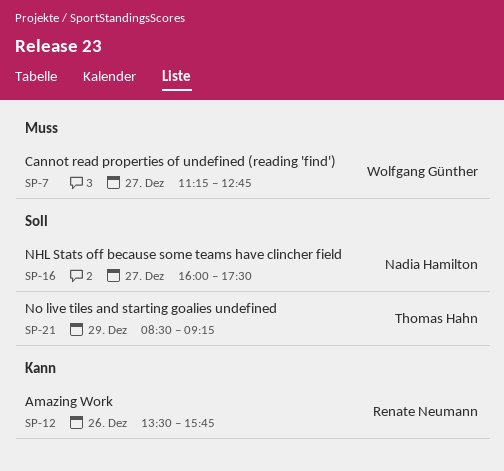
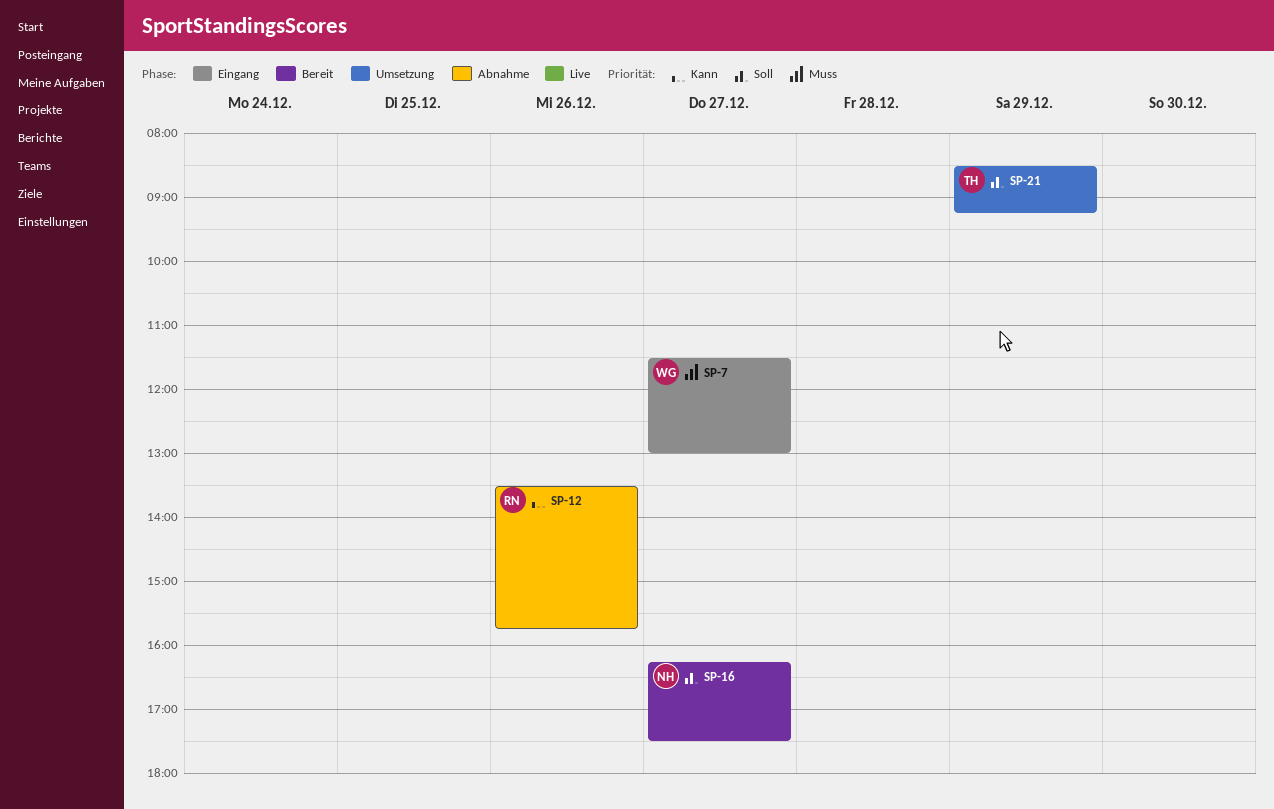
SP-7, begins: 11:15 -> 11:30
SP-7, ends: 12:45 -> 13:00
SP-16, begins: 16:00 -> 16:15

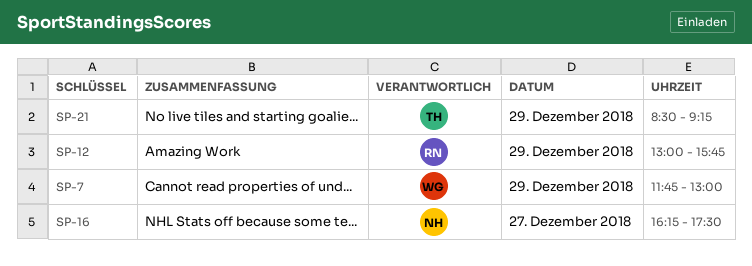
SP-7, day: Dec 27 -> Dec 29
SP-7, begins: 11:30 -> 11:45
SP-12, day: Dec 26 -> Dec 29
SP-12, begins: 13:30 -> 13:00

